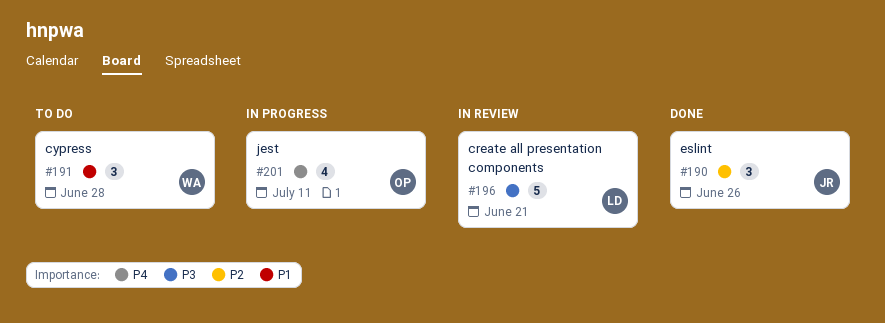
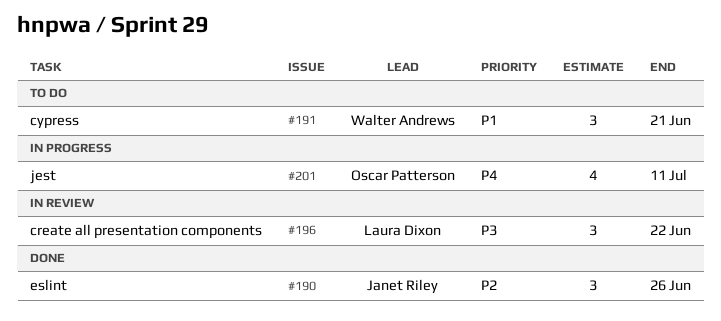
#191, due: Jun 28 -> Jun 21
#196, estimate: 5 -> 3
#196, due: Jun 21 -> Jun 22

